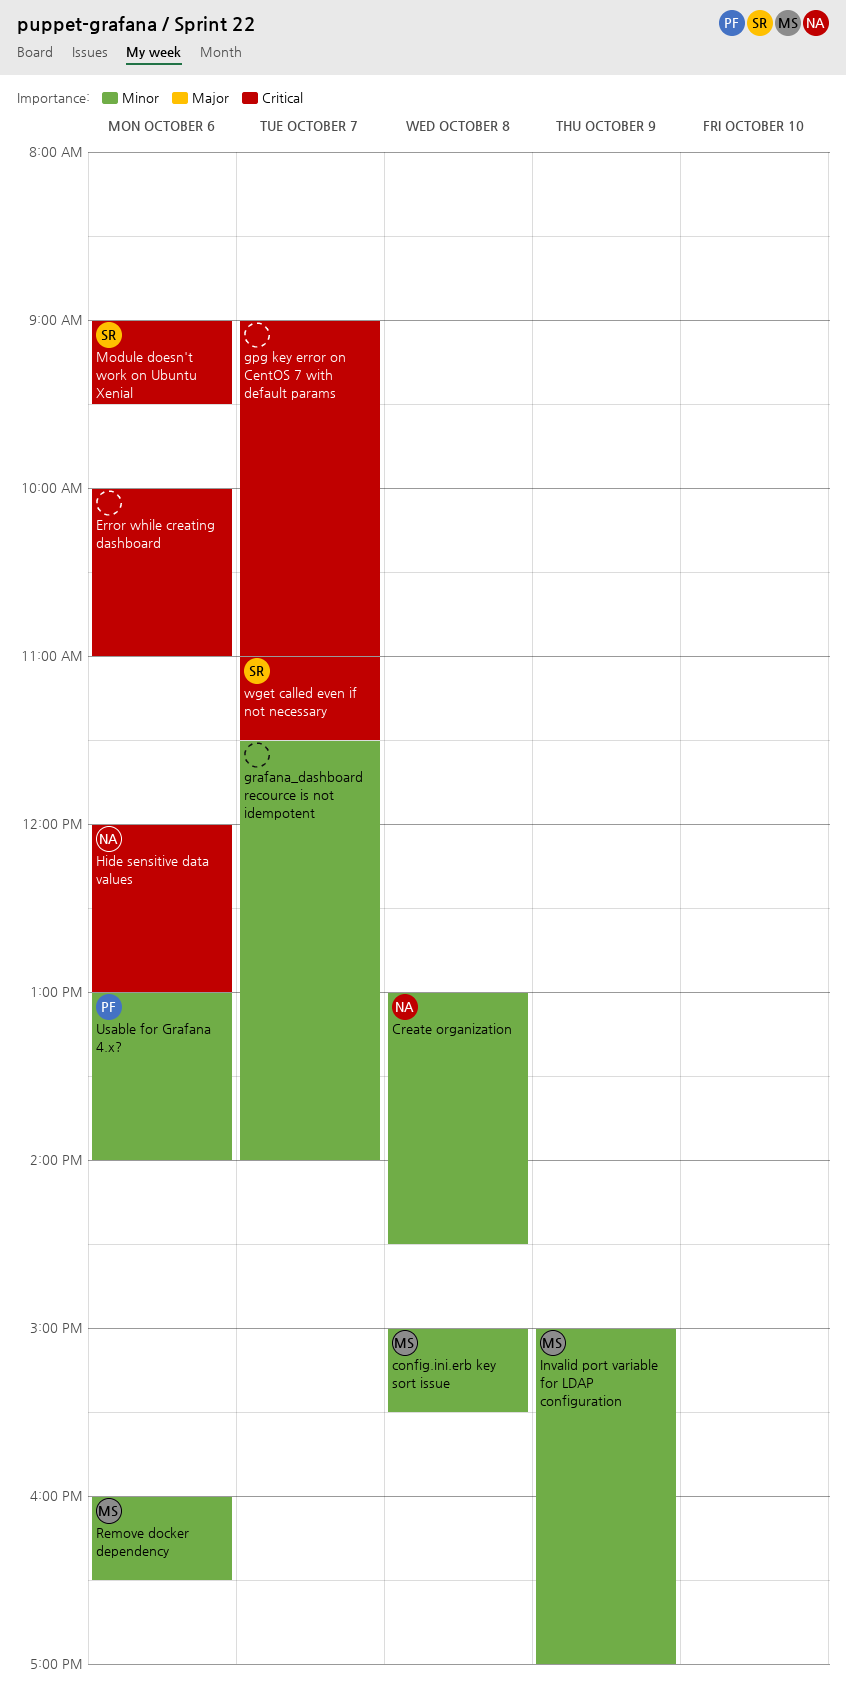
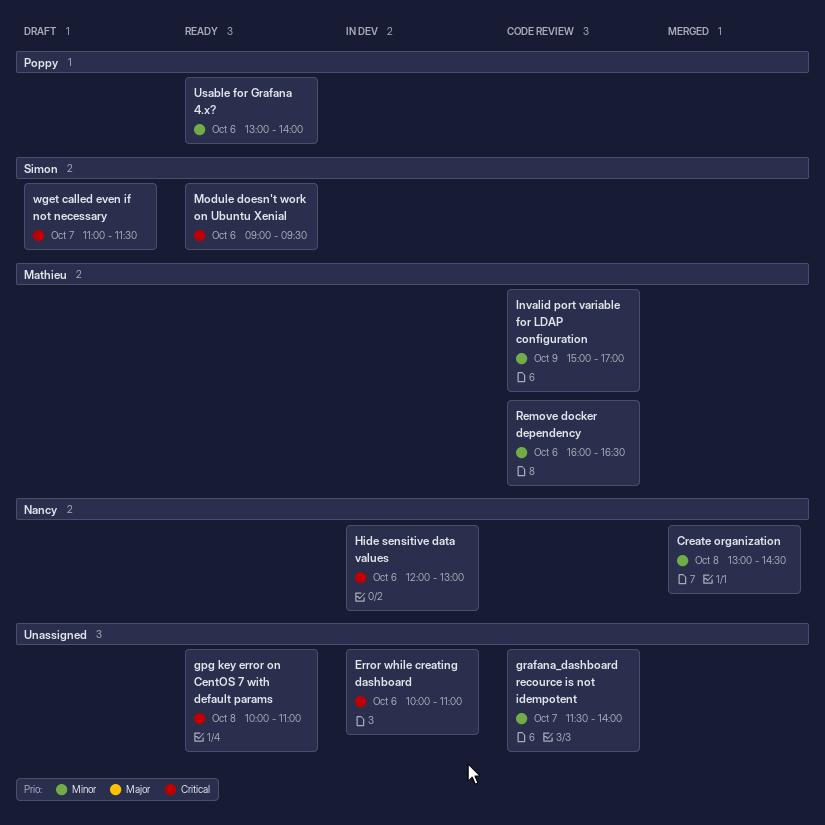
config.ini.erb key sort issue: present -> none
gpg key error on CentOS 7 with default params, day: Oct 7 -> Oct 8
gpg key error on CentOS 7 with default params, begins: 09:00 -> 10:00

